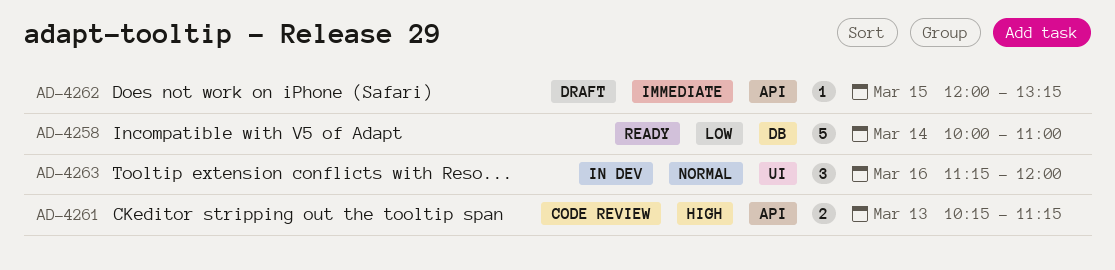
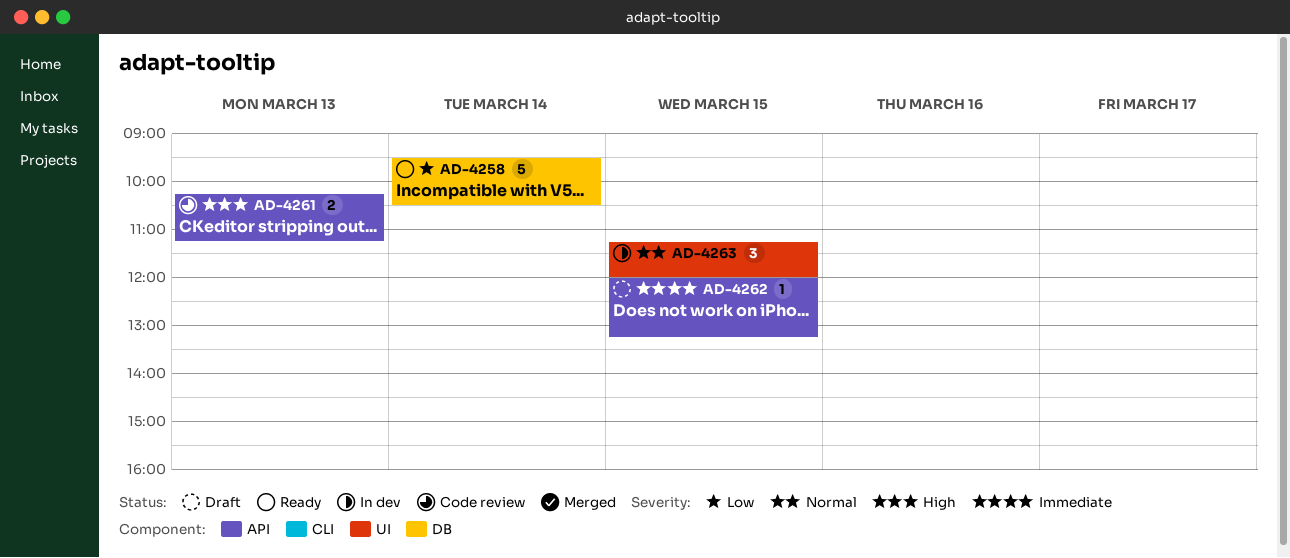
AD-4258, begins: 10:00 -> 09:30
AD-4258, ends: 11:00 -> 10:30
AD-4263, day: Mar 16 -> Mar 15

